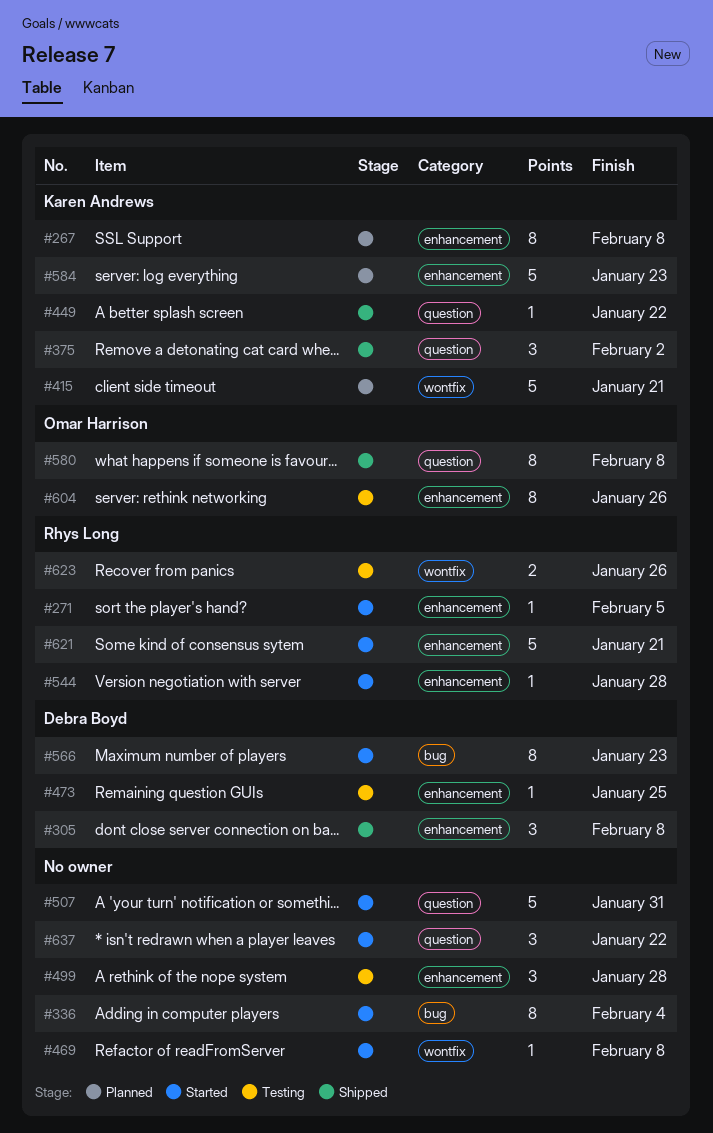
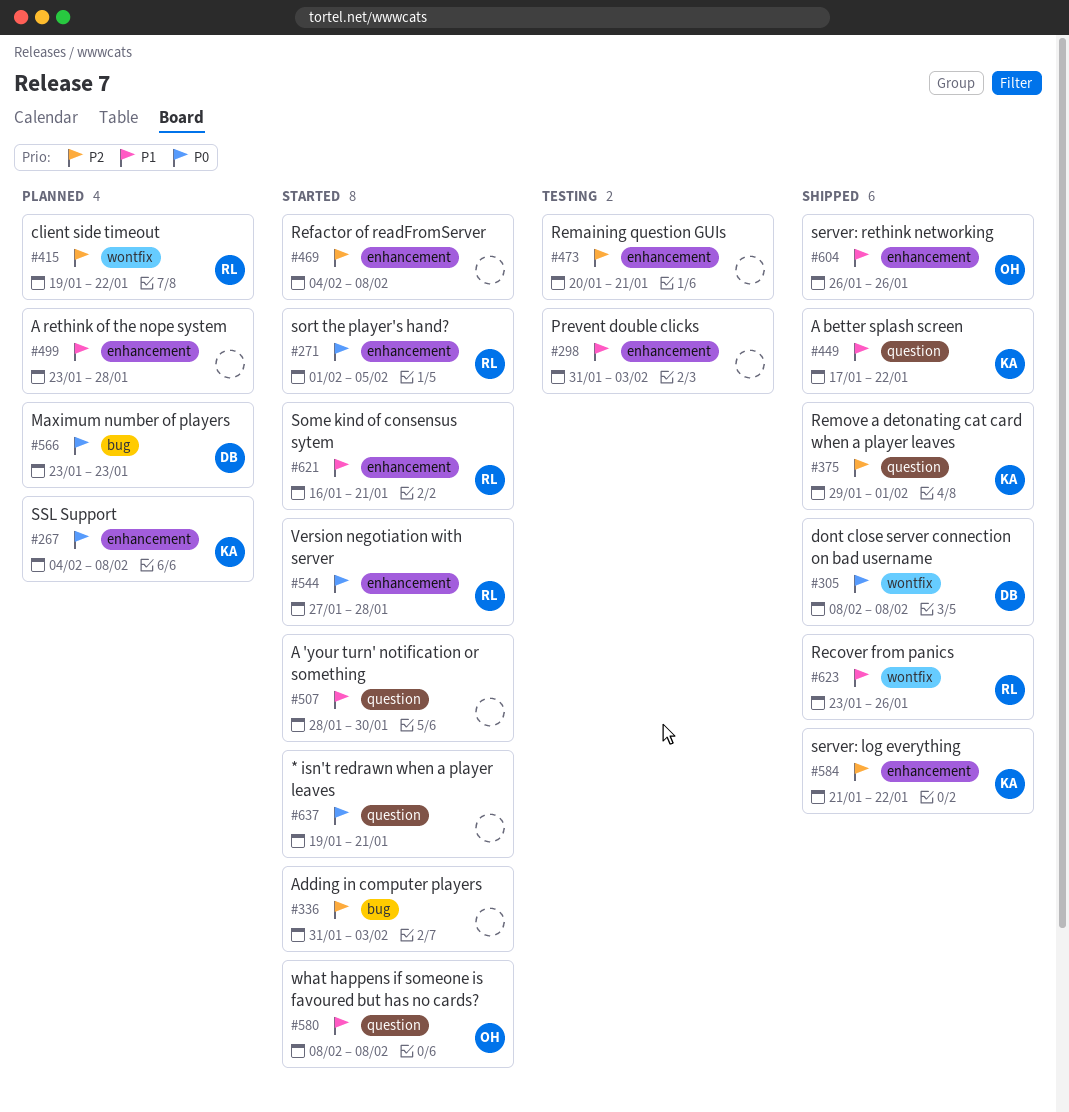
#298: none -> present
#305, label: enhancement -> wontfix
#336, due: Feb 4 -> Feb 3
#375, due: Feb 2 -> Feb 1
#415, owner: Karen Andrews -> Rhys Long
#415, due: Jan 21 -> Jan 22
#469, label: wontfix -> enhancement
#473, owner: Debra Boyd -> none
#473, due: Jan 25 -> Jan 21
#499, status: Testing -> Planned
#507, due: Jan 31 -> Jan 30
#566, status: Started -> Planned
#580, status: Shipped -> Started
#584, status: Planned -> Shipped
#584, due: Jan 23 -> Jan 22
#604, status: Testing -> Shipped
#623, status: Testing -> Shipped
#637, due: Jan 22 -> Jan 21

